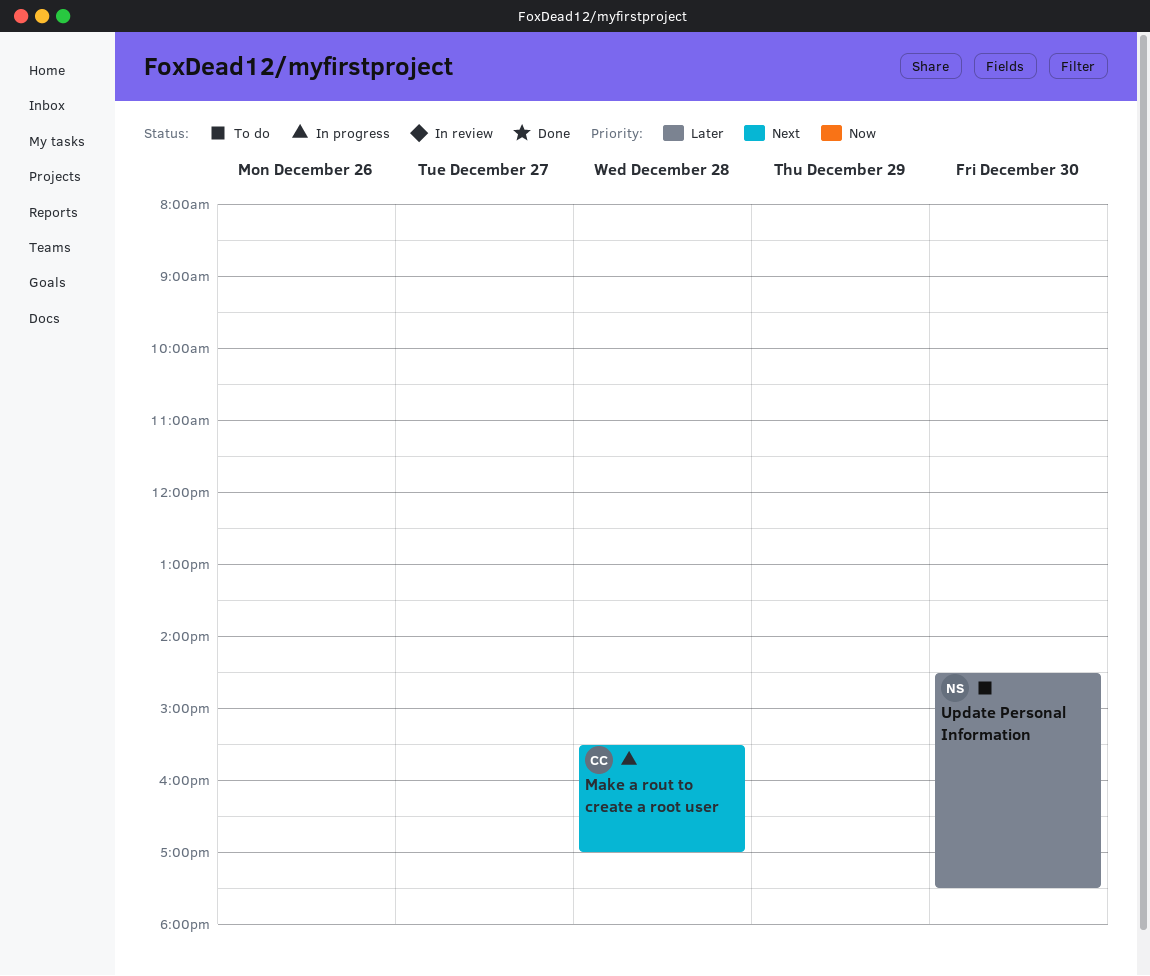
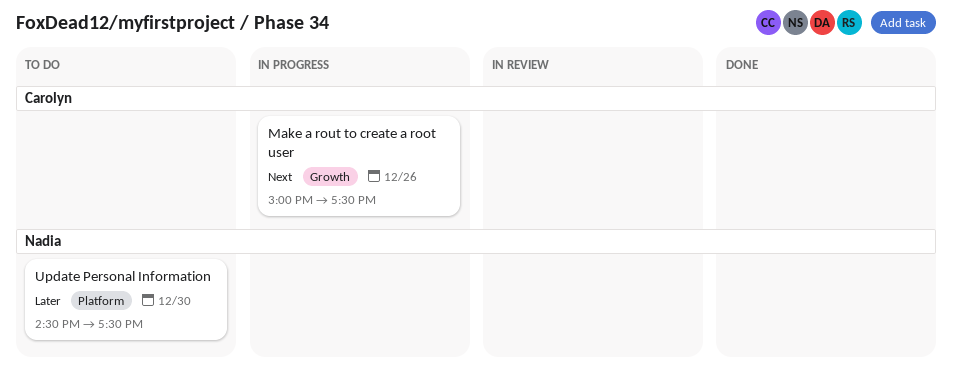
Make a rout to create a root user, day: Dec 28 -> Dec 26
Make a rout to create a root user, begins: 15:30 -> 15:00
Make a rout to create a root user, ends: 17:00 -> 17:30

